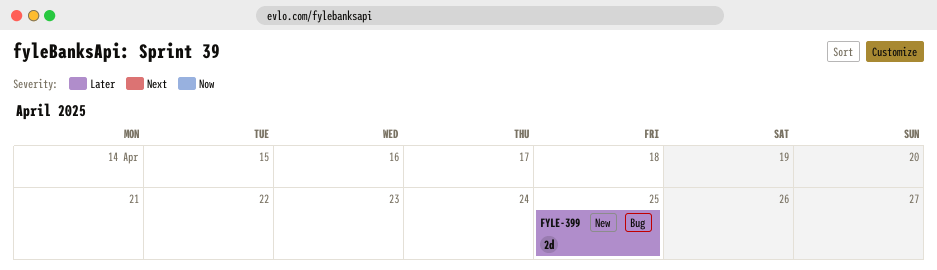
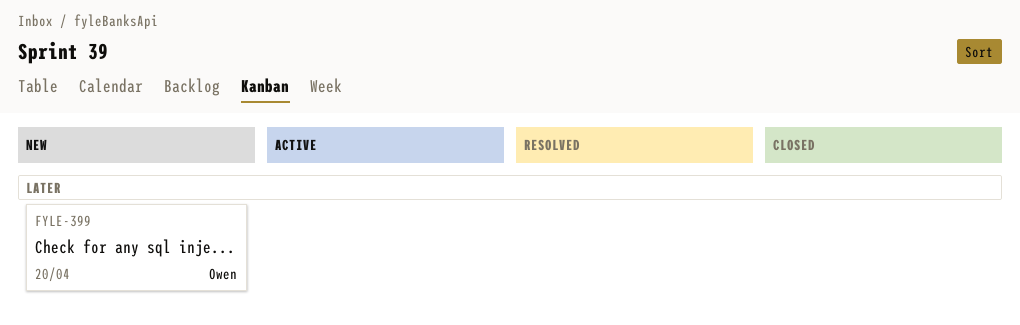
FYLE-399, due: Apr 25 -> Apr 20

